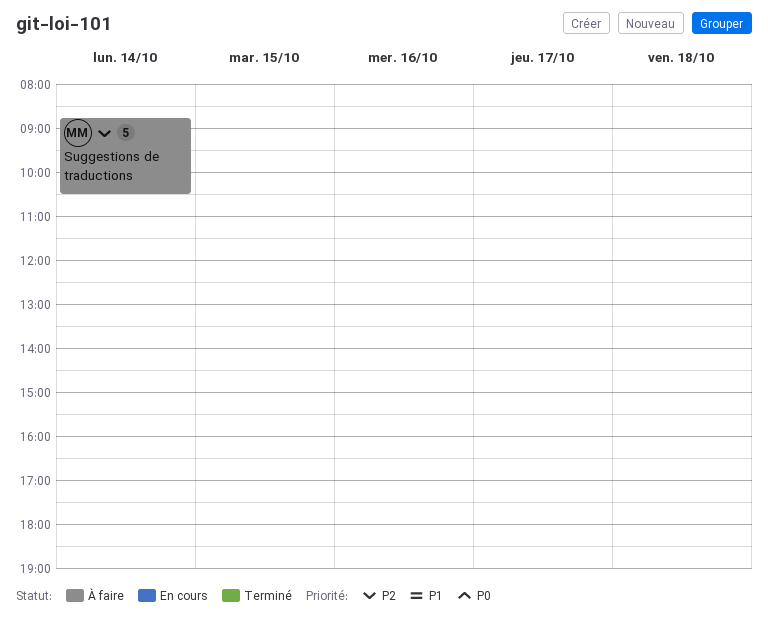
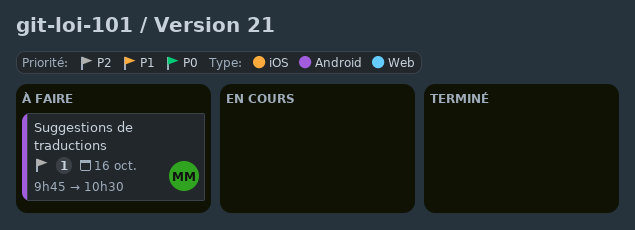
Suggestions de traductions, estimate: 5 -> 1
Suggestions de traductions, day: Oct 14 -> Oct 16
Suggestions de traductions, begins: 08:45 -> 09:45

